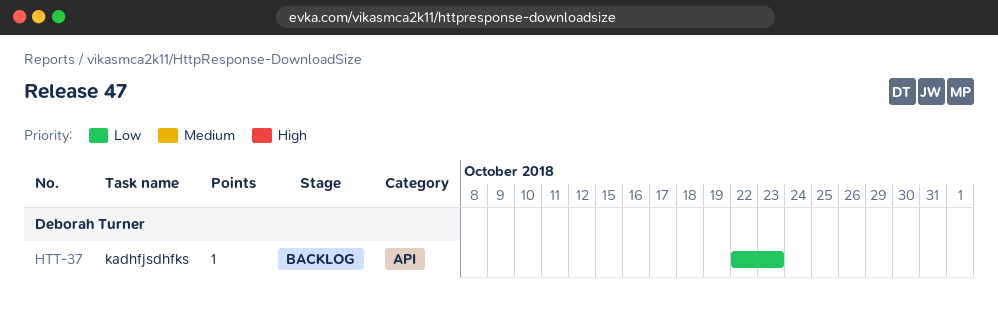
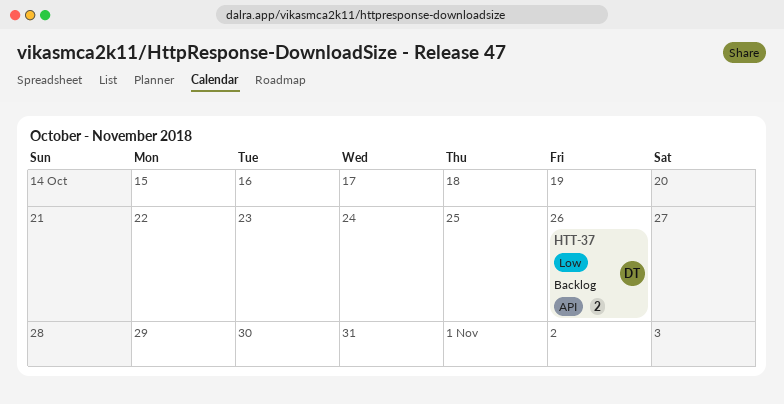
HTT-37, estimate: 1 -> 2
HTT-37, due: Oct 23 -> Oct 26

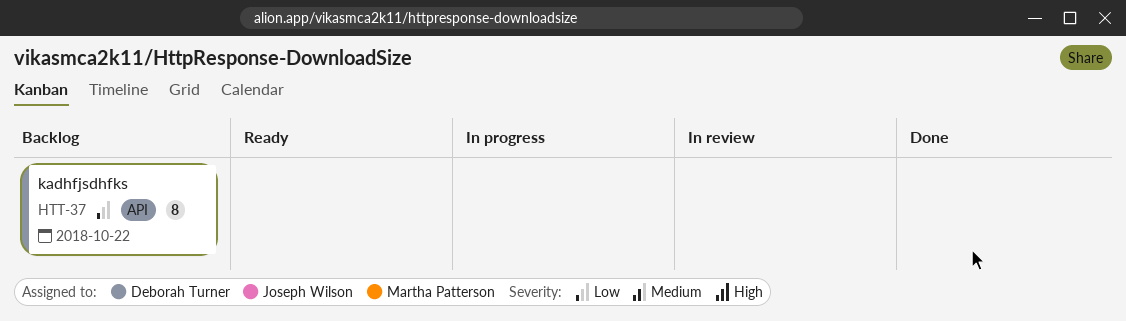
HTT-37, estimate: 2 -> 8
HTT-37, due: Oct 26 -> Oct 22

